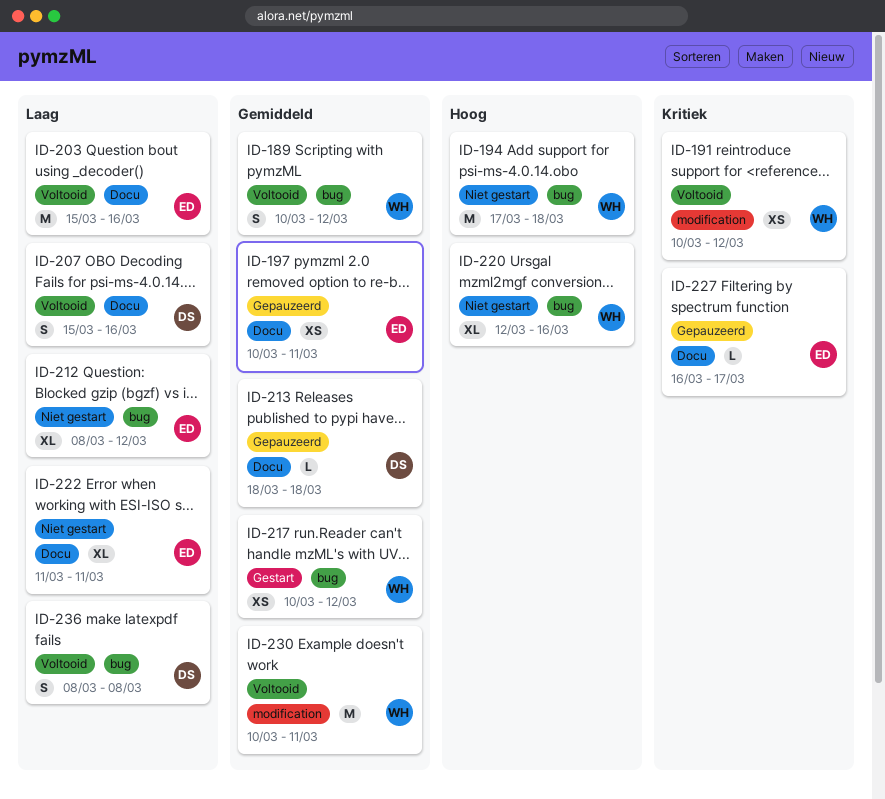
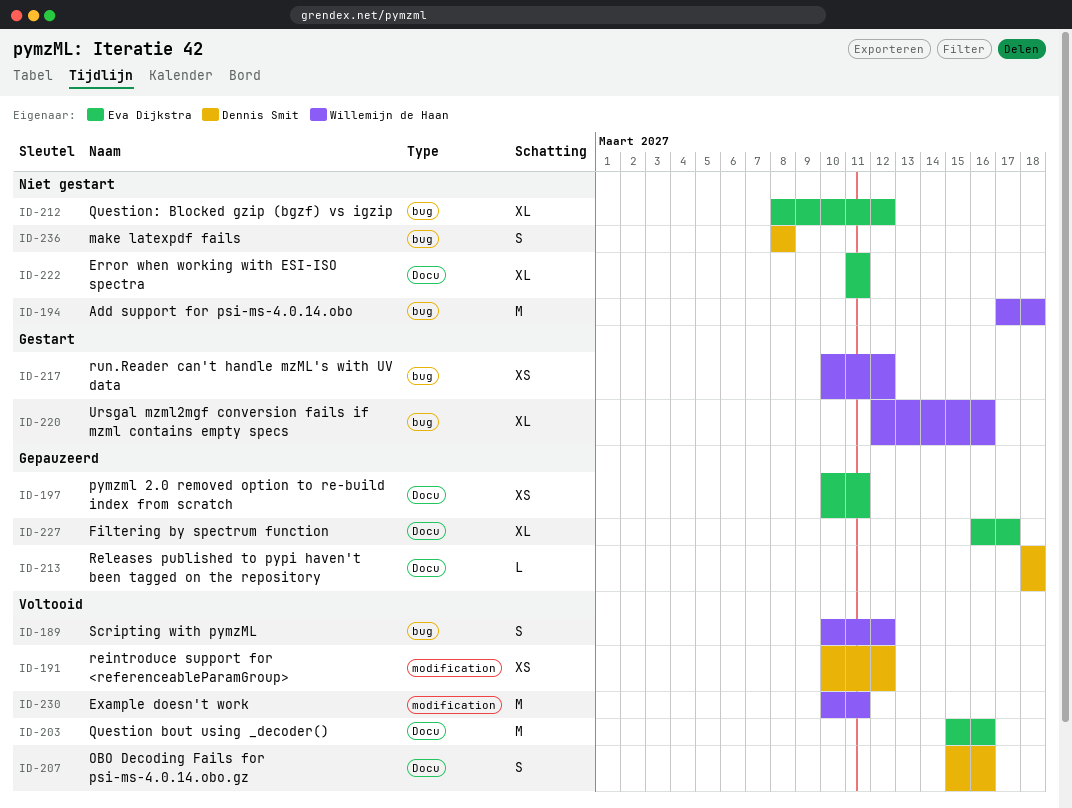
ID-191, owner: Willemijn de Haan -> Dennis Smit
ID-220, status: Niet gestart -> Gestart
ID-227, estimate: L -> XL
ID-236, status: Voltooid -> Niet gestart

